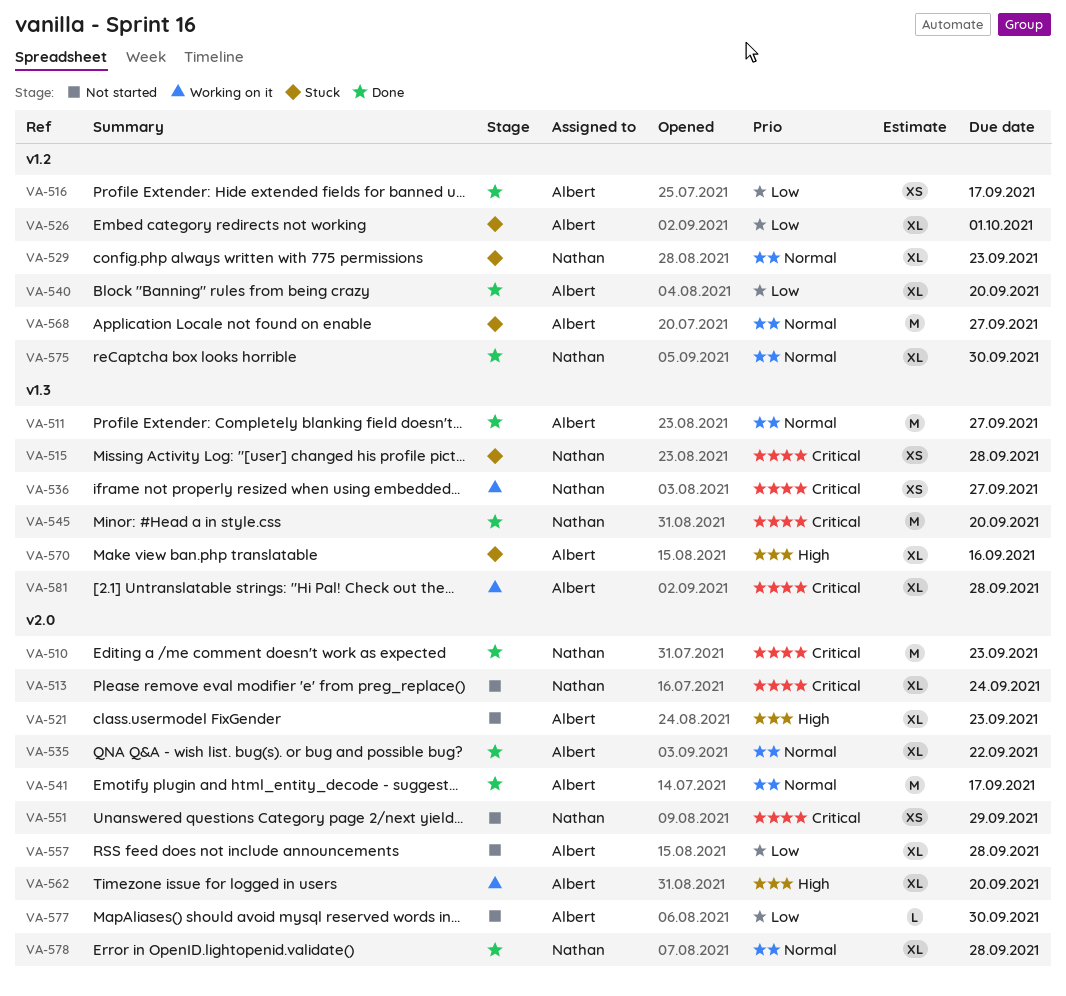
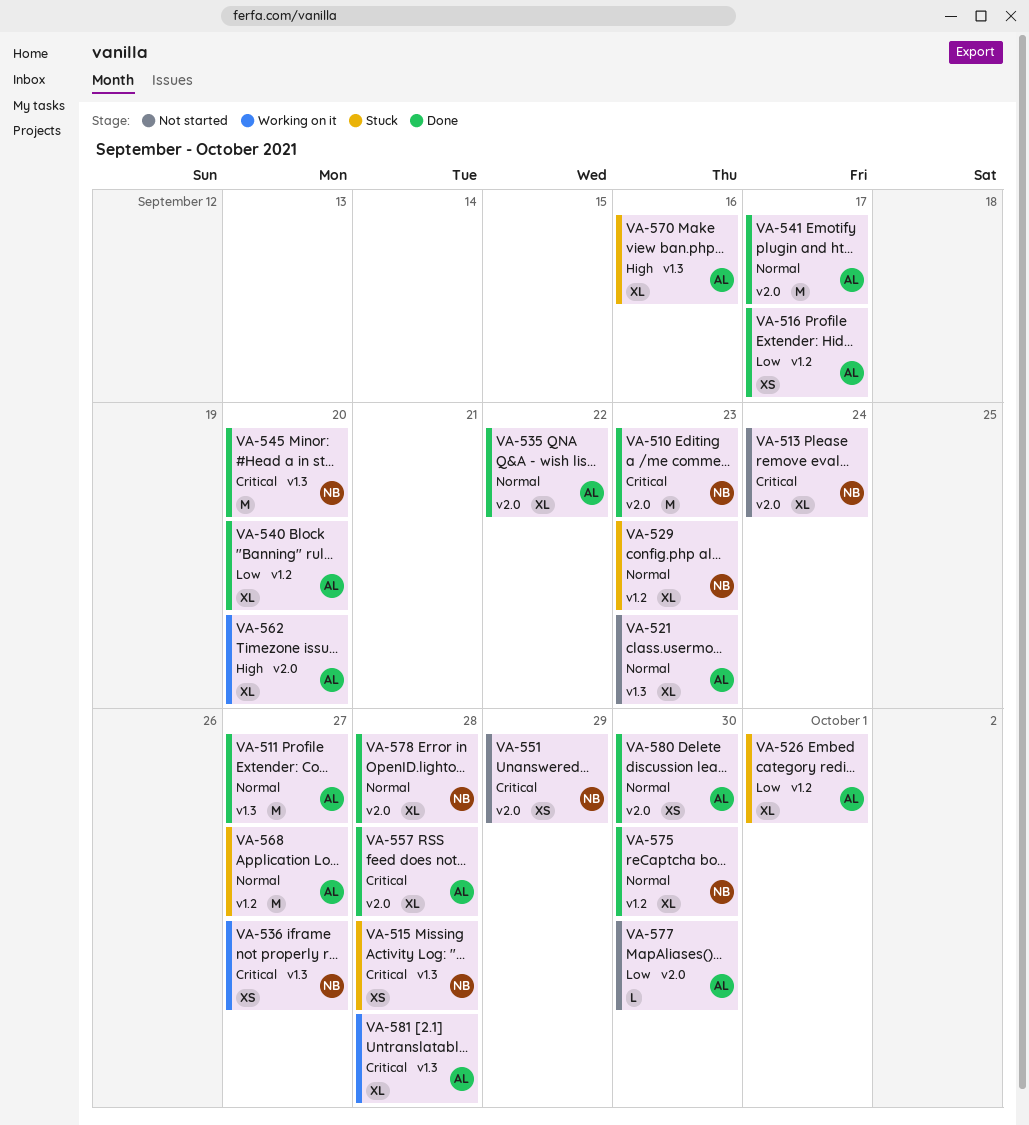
VA-521, priority: High -> Normal
VA-521, label: v2.0 -> v1.3
VA-557, status: Not started -> Done
VA-557, priority: Low -> Critical
VA-580: none -> present

